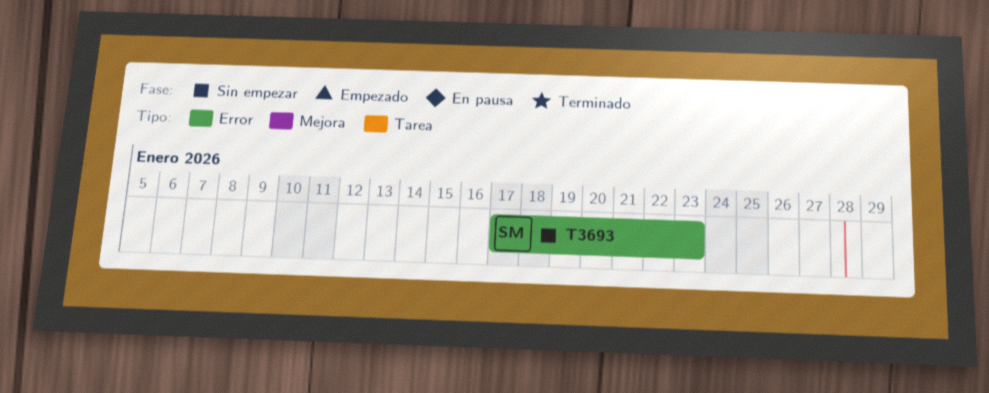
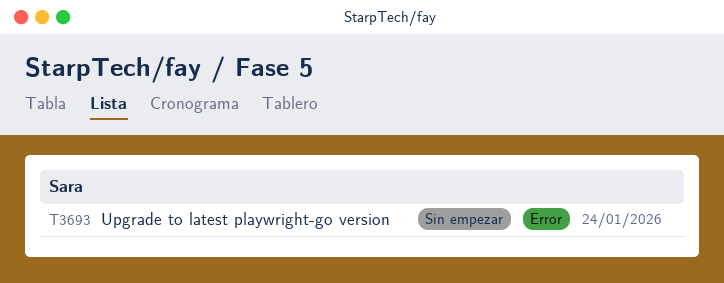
T3693, due: Jan 23 -> Jan 24

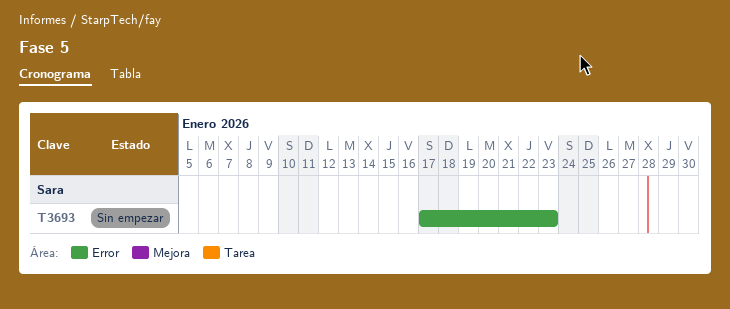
T3693, due: Jan 24 -> Jan 23

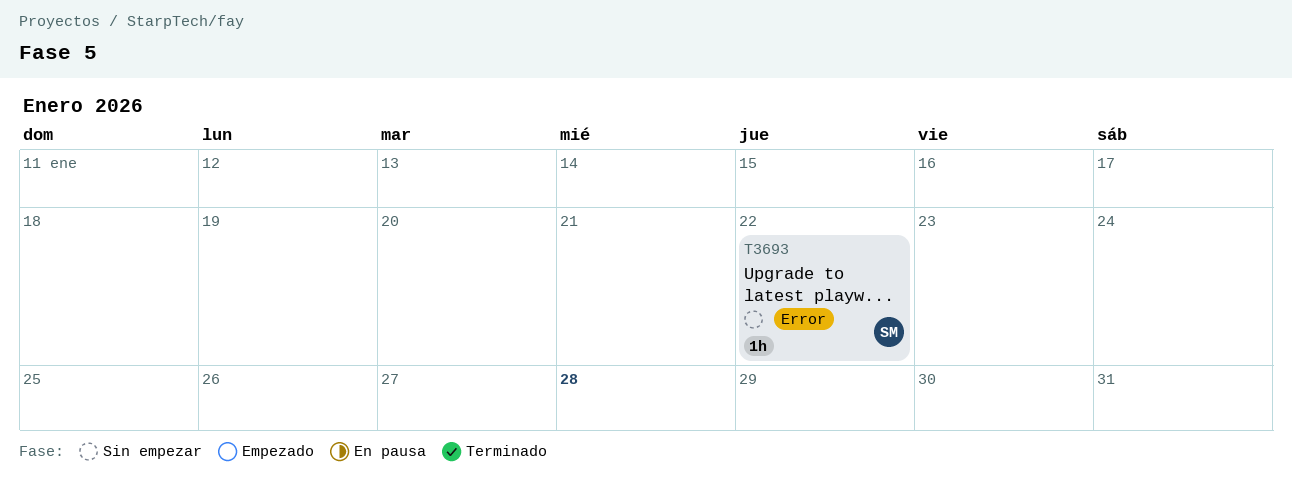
T3693, due: Jan 23 -> Jan 22

